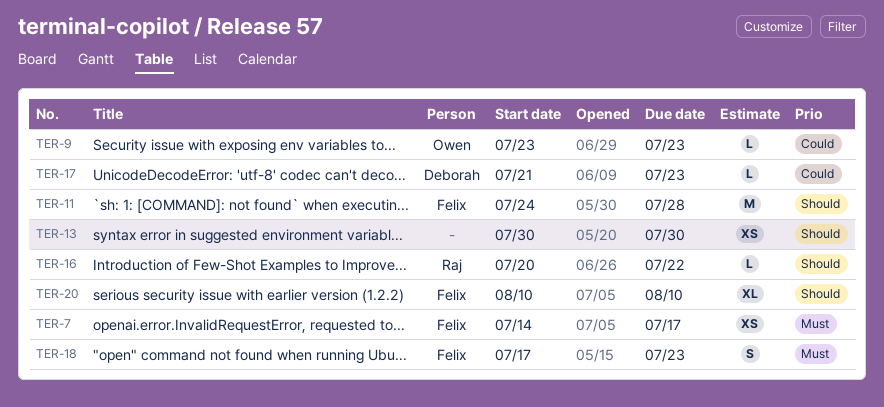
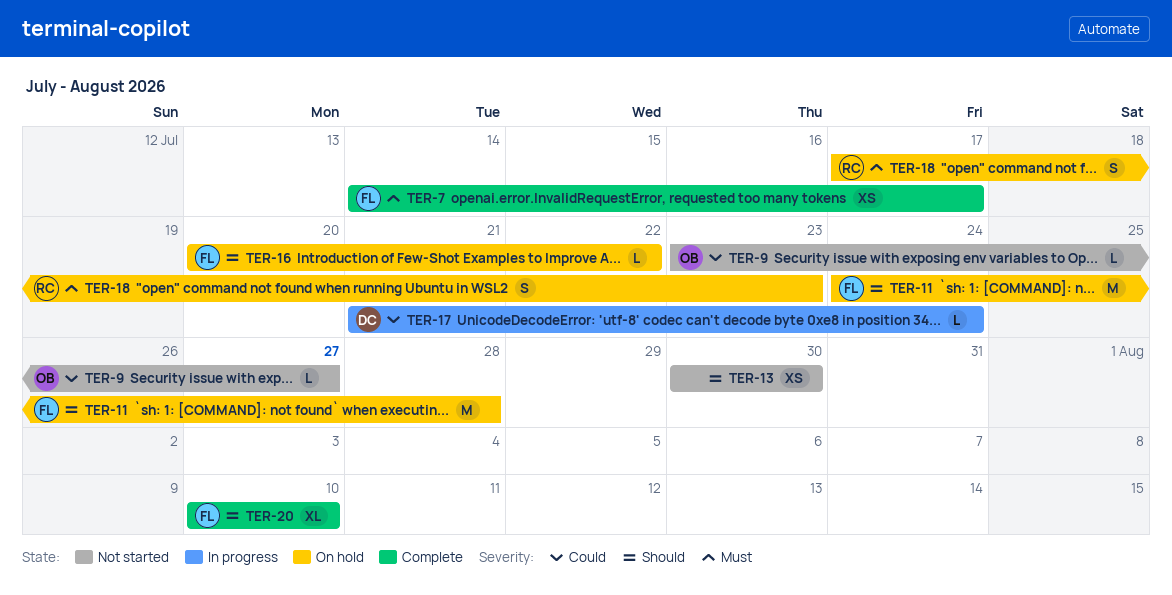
TER-9, due: Jul 23 -> Jul 27
TER-16, owner: Raj -> Felix
TER-17, due: Jul 23 -> Jul 24
TER-18, owner: Felix -> Raj

